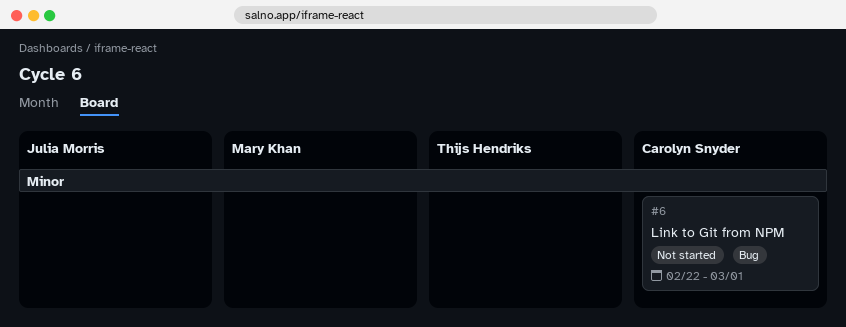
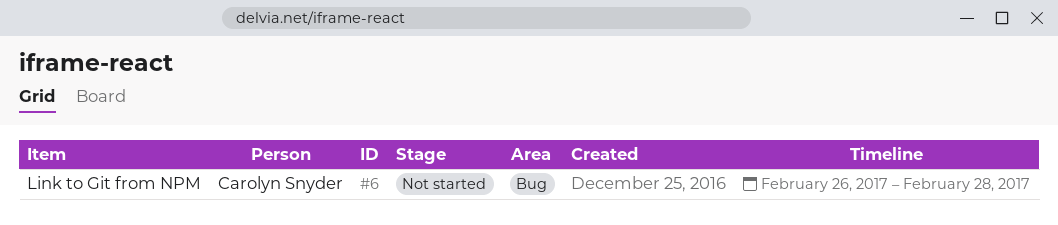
#6, start: Feb 22 -> Feb 26
#6, due: Mar 1 -> Feb 28

